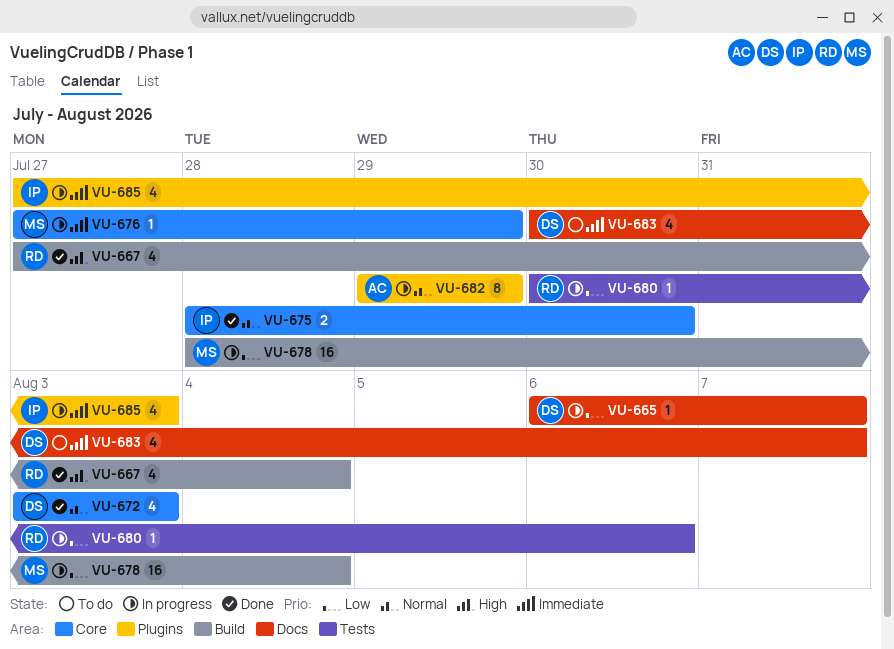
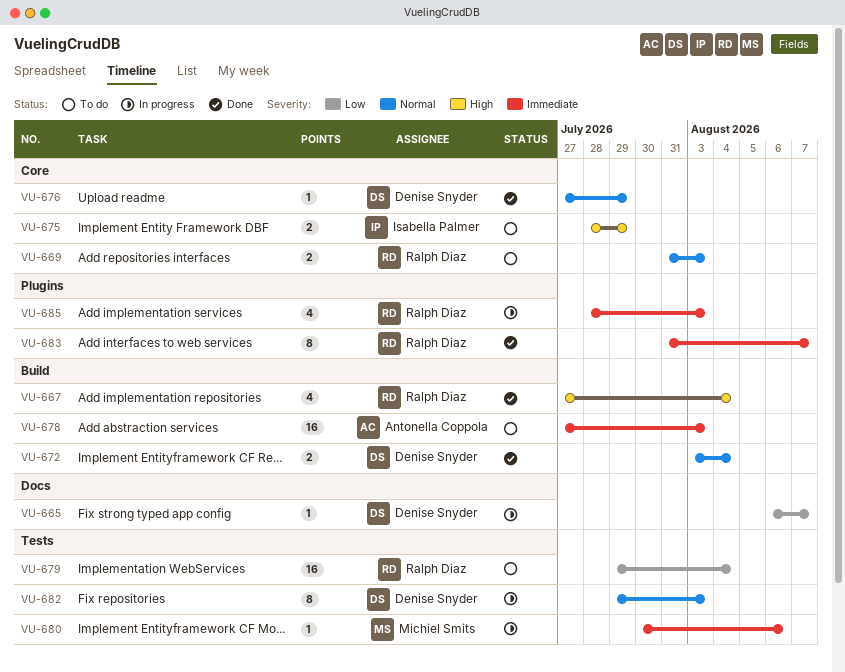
VU-669: none -> present
VU-672, label: Core -> Build
VU-672, estimate: 4 -> 2
VU-672, due: Aug 3 -> Aug 4
VU-675, status: Done -> To do
VU-675, priority: Normal -> High
VU-675, due: Jul 30 -> Jul 29
VU-676, status: In progress -> Done
VU-676, owner: Michiel Smits -> Denise Snyder
VU-676, priority: Immediate -> Normal
VU-678, status: In progress -> To do
VU-678, owner: Michiel Smits -> Antonella Coppola
VU-678, priority: Low -> Immediate
VU-678, start: Jul 28 -> Jul 27
VU-678, due: Aug 4 -> Aug 3
VU-679: none -> present
VU-680, owner: Ralph Diaz -> Michiel Smits
VU-680, priority: Low -> Immediate
VU-682, owner: Antonella Coppola -> Denise Snyder
VU-682, label: Plugins -> Tests
VU-682, due: Jul 29 -> Aug 3
VU-683, status: To do -> Done
VU-683, owner: Denise Snyder -> Ralph Diaz
VU-683, label: Docs -> Plugins
VU-683, estimate: 4 -> 8
VU-683, start: Jul 30 -> Jul 31
VU-685, owner: Isabella Palmer -> Ralph Diaz
VU-685, start: Jul 27 -> Jul 28

